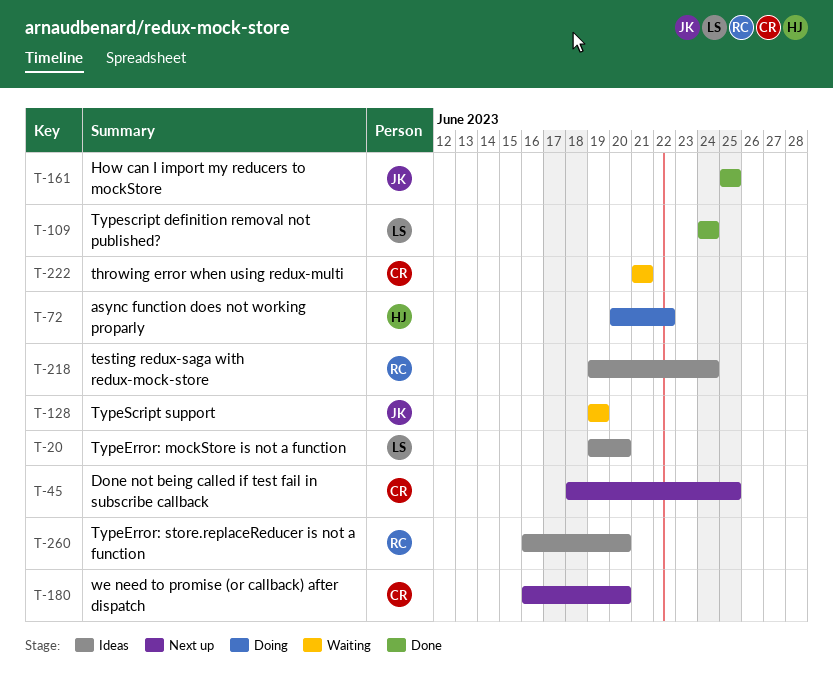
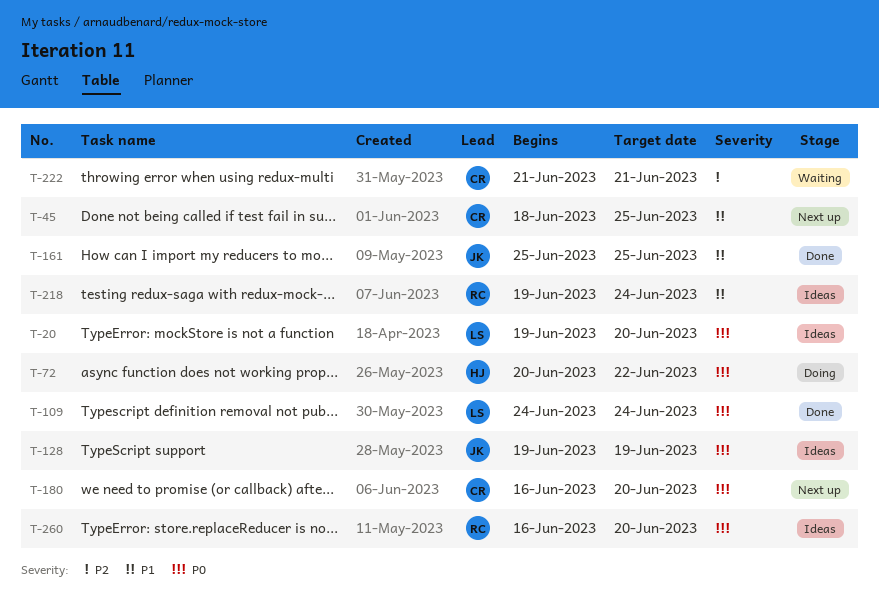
T-128, status: Waiting -> Ideas

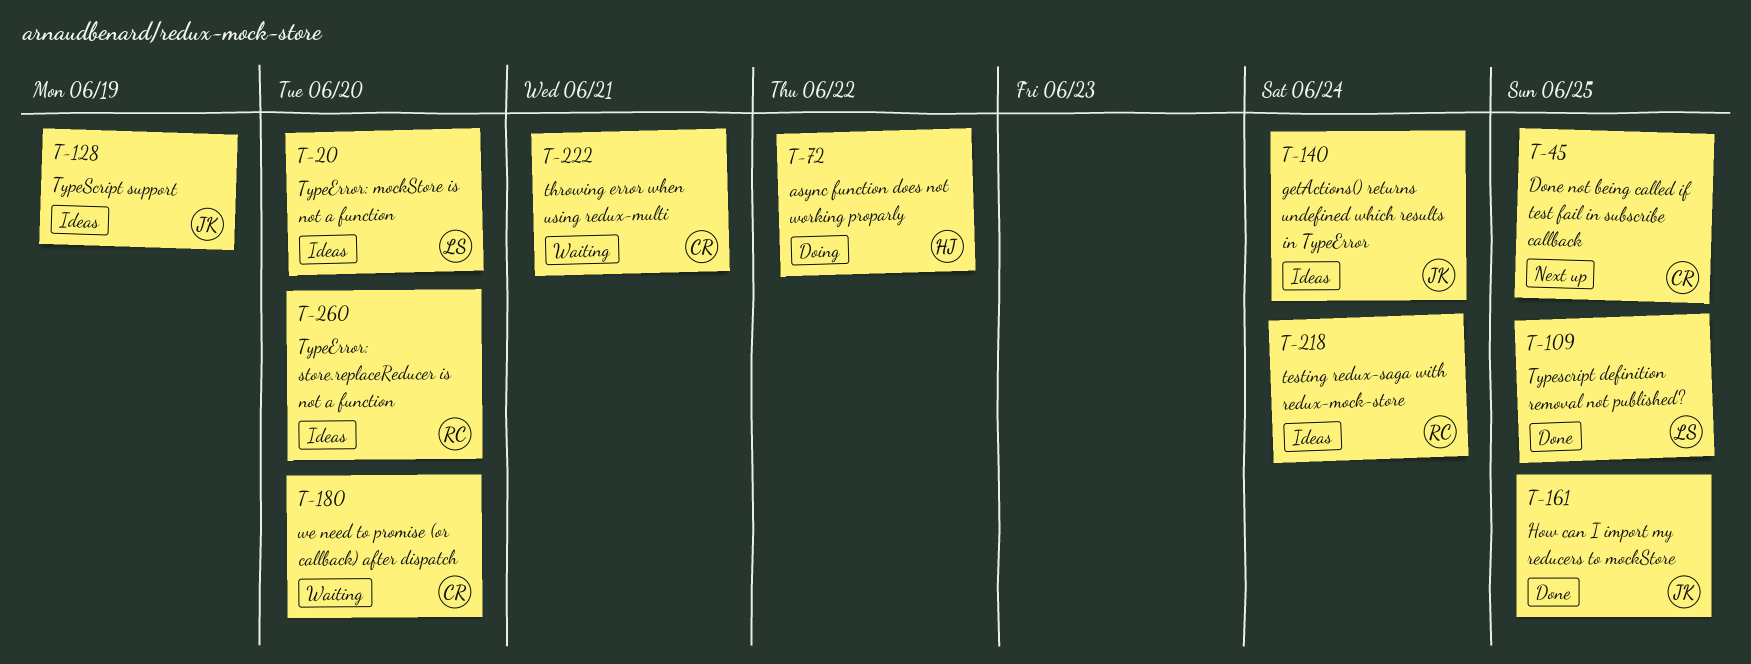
T-109, due: Jun 24 -> Jun 25
T-140: none -> present
T-180, status: Next up -> Waiting

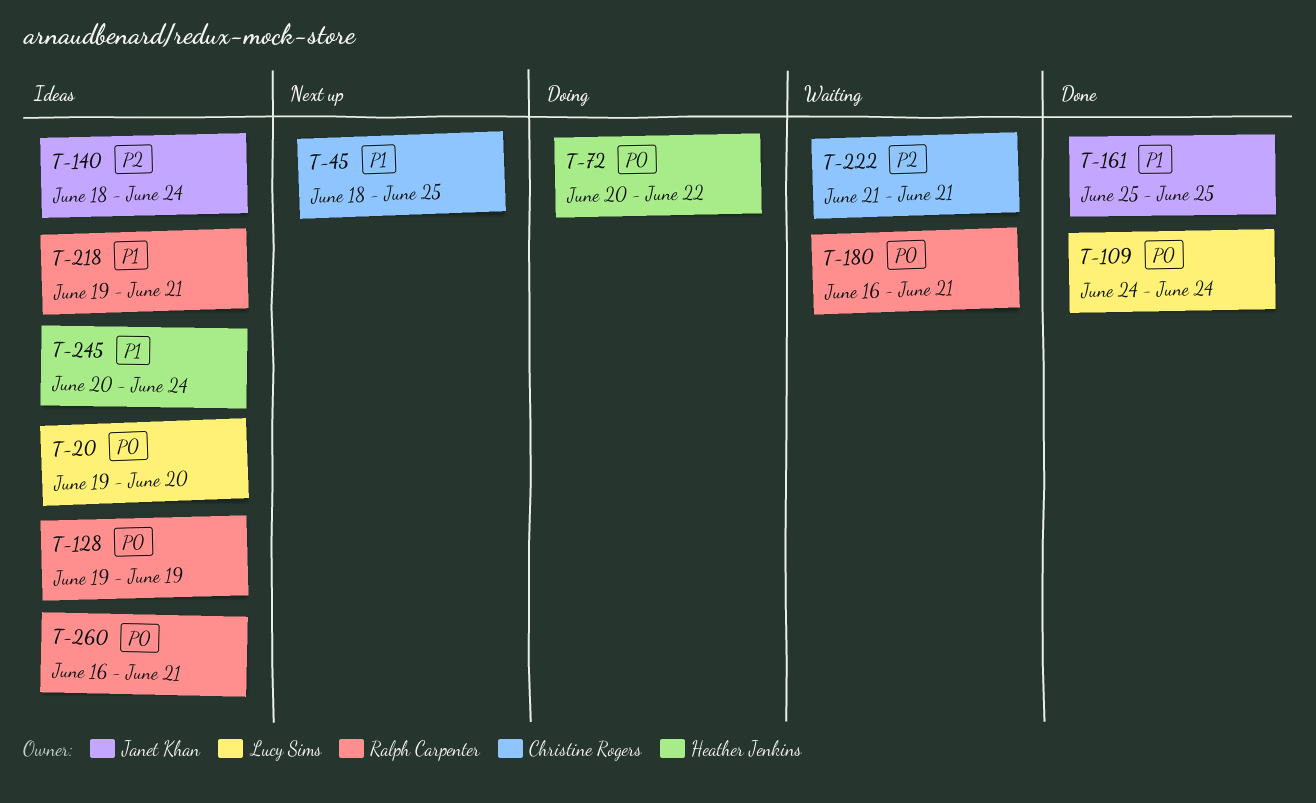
T-109, due: Jun 25 -> Jun 24
T-128, owner: Janet Khan -> Ralph Carpenter
T-180, owner: Christine Rogers -> Ralph Carpenter
T-180, due: Jun 20 -> Jun 21
T-218, due: Jun 24 -> Jun 21
T-245: none -> present
T-260, due: Jun 20 -> Jun 21

